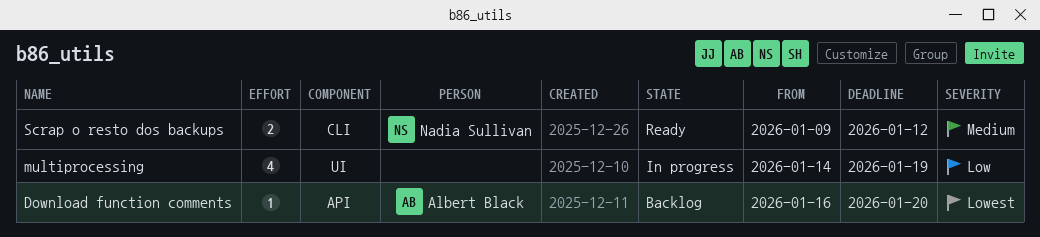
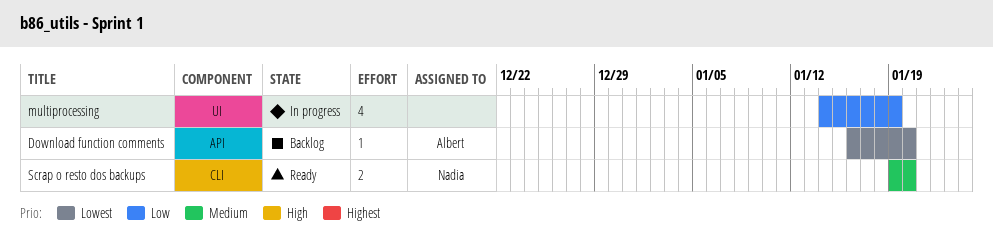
Scrap o resto dos backups, start: Jan 9 -> Jan 19
Scrap o resto dos backups, due: Jan 12 -> Jan 20

